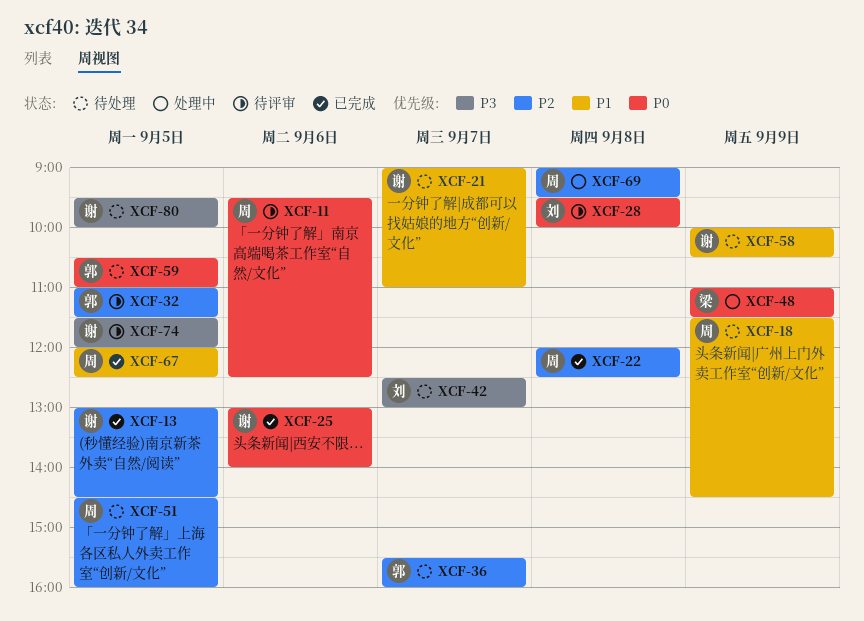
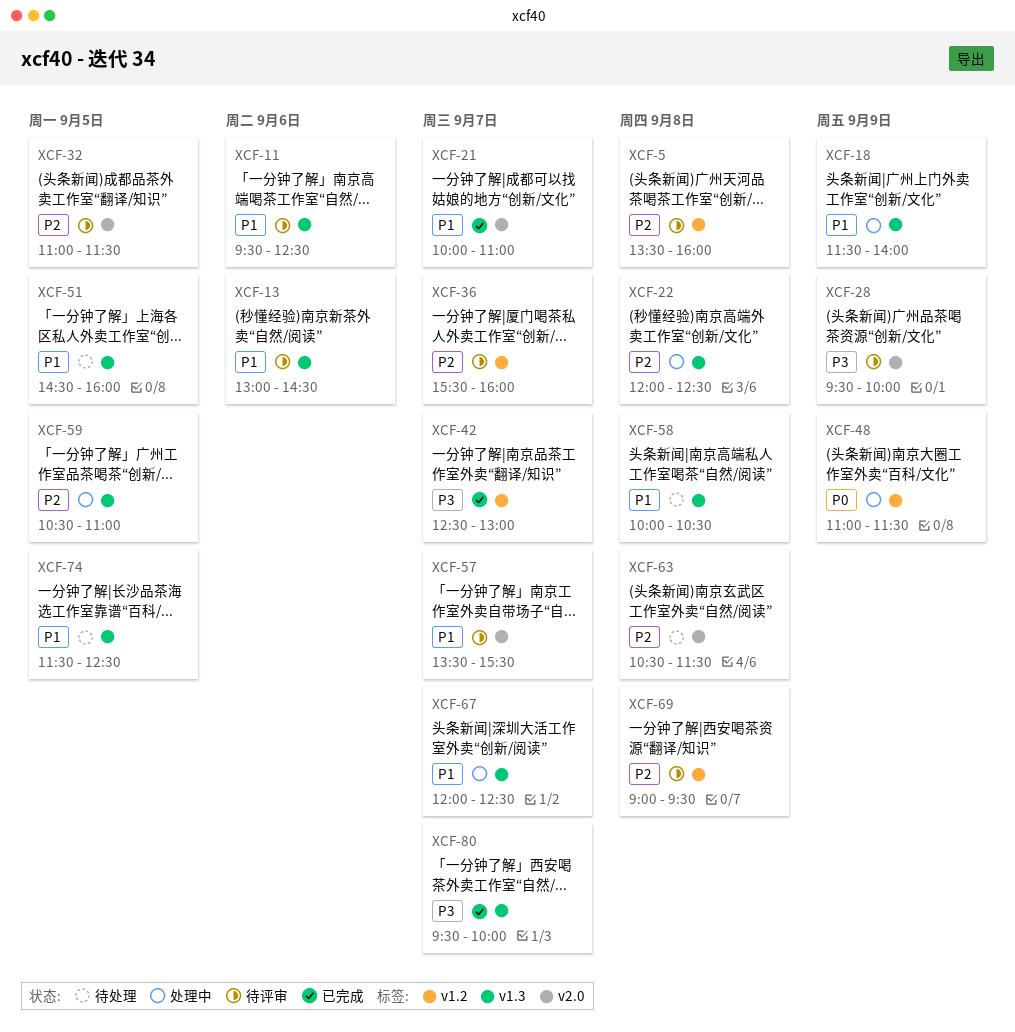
XCF-5: none -> present
XCF-11, priority: P0 -> P1
XCF-13, status: 已完成 -> 待评审
XCF-13, priority: P2 -> P1
XCF-13, day: Sep 5 -> Sep 6
XCF-18, status: 待处理 -> 处理中
XCF-18, ends: 14:30 -> 14:00
XCF-21, status: 待处理 -> 已完成
XCF-21, begins: 09:00 -> 10:00
XCF-22, status: 已完成 -> 处理中
XCF-25: present -> none
XCF-28, priority: P0 -> P3
XCF-28, day: Sep 8 -> Sep 9
XCF-36, status: 待处理 -> 待评审
XCF-42, status: 待处理 -> 已完成
XCF-51, priority: P2 -> P1
XCF-57: none -> present
XCF-58, day: Sep 9 -> Sep 8
XCF-59, status: 待处理 -> 处理中
XCF-59, priority: P0 -> P2
XCF-63: none -> present
XCF-67, status: 已完成 -> 处理中
XCF-67, day: Sep 5 -> Sep 7
XCF-69, status: 处理中 -> 待评审
XCF-74, status: 待评审 -> 待处理
XCF-74, priority: P3 -> P1
XCF-74, ends: 12:00 -> 12:30
XCF-80, status: 待处理 -> 已完成
XCF-80, day: Sep 5 -> Sep 7

